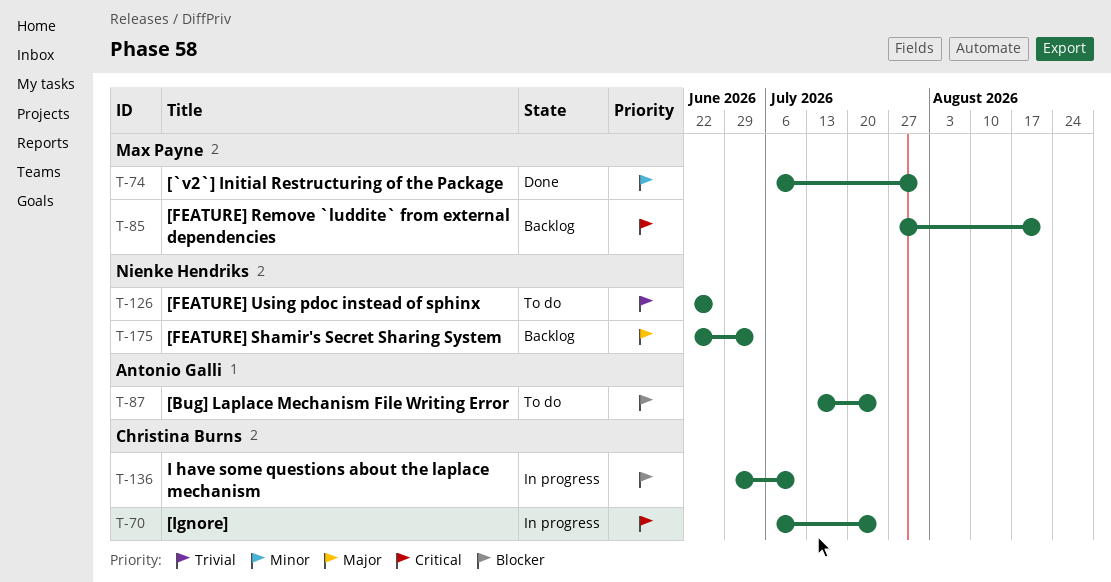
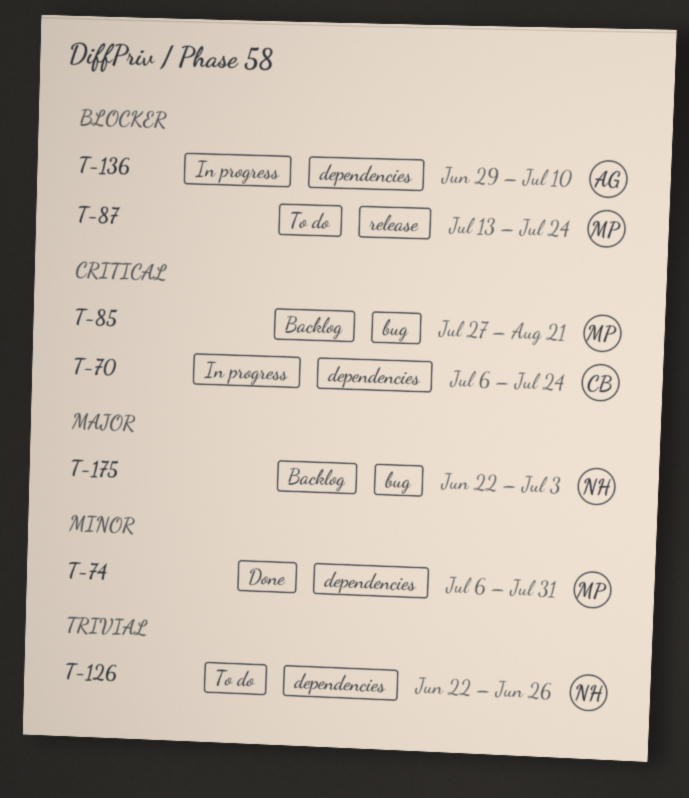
T-87, owner: Antonio Galli -> Max Payne
T-136, owner: Christina Burns -> Antonio Galli

